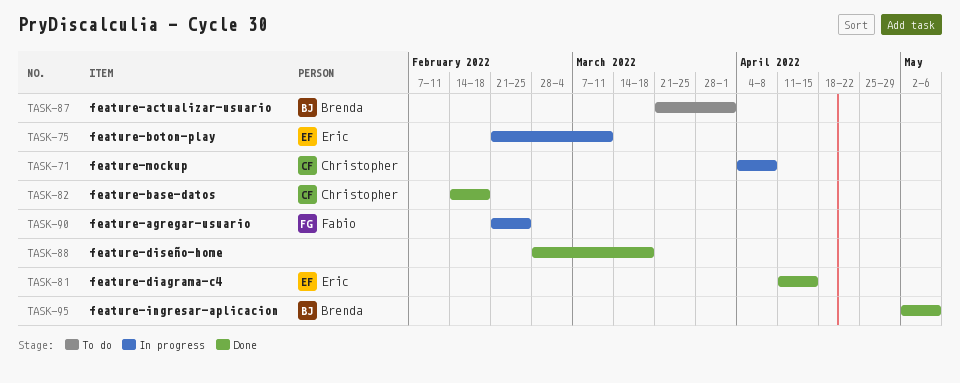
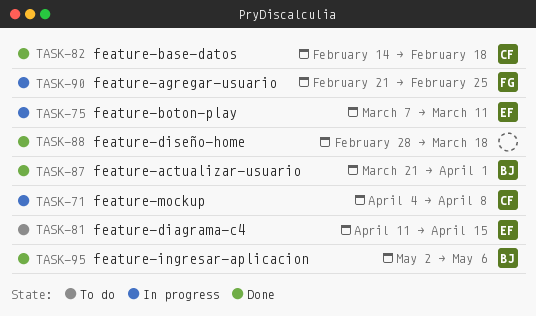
TASK-75, start: Feb 21 -> Mar 7
TASK-81, status: Done -> To do
TASK-87, status: To do -> Done

